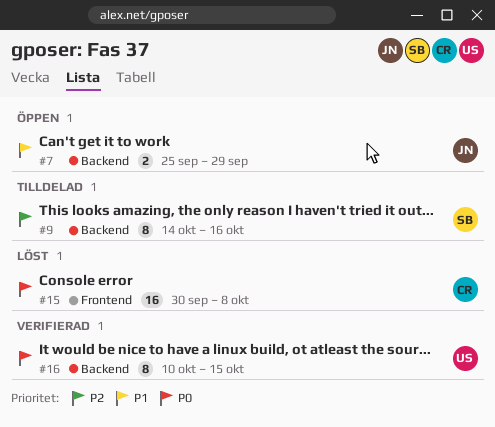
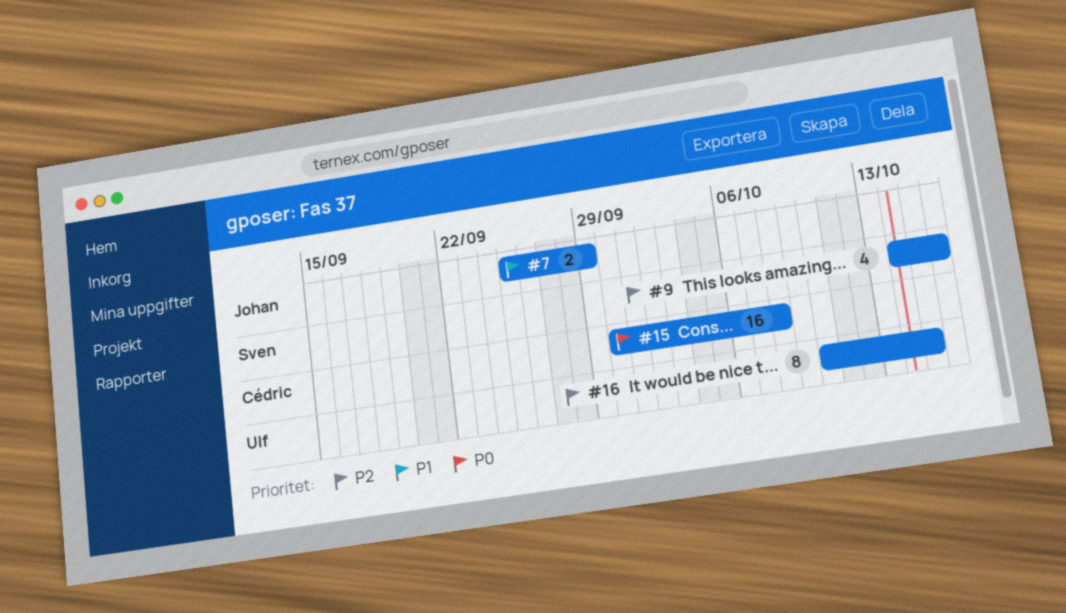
#9, estimate: 8 -> 4
#16, priority: P0 -> P2

